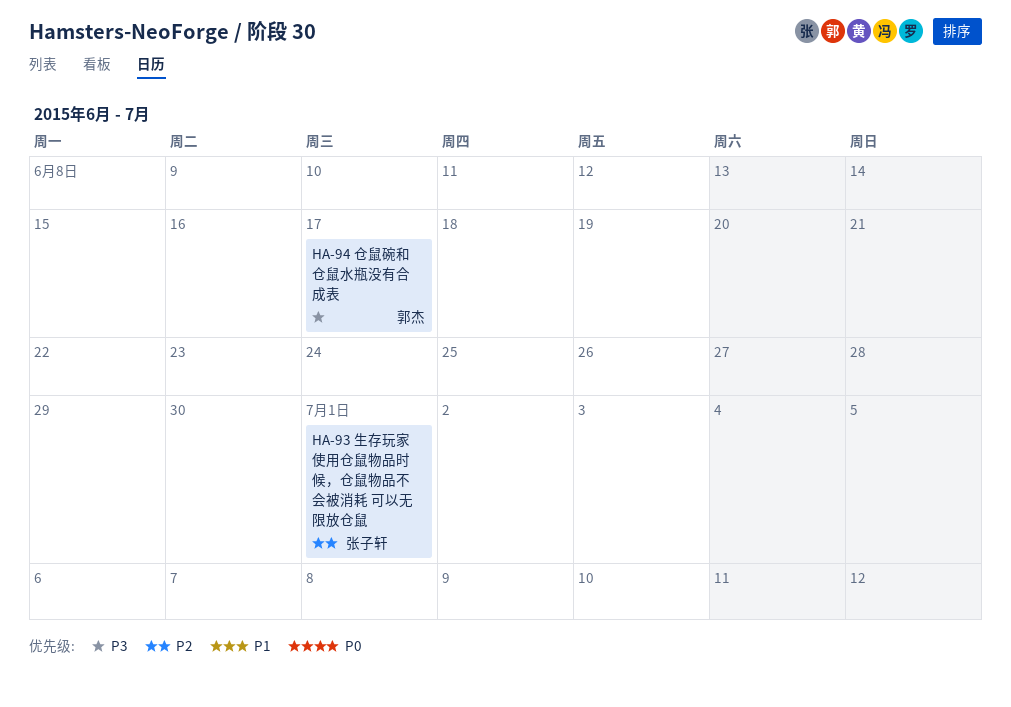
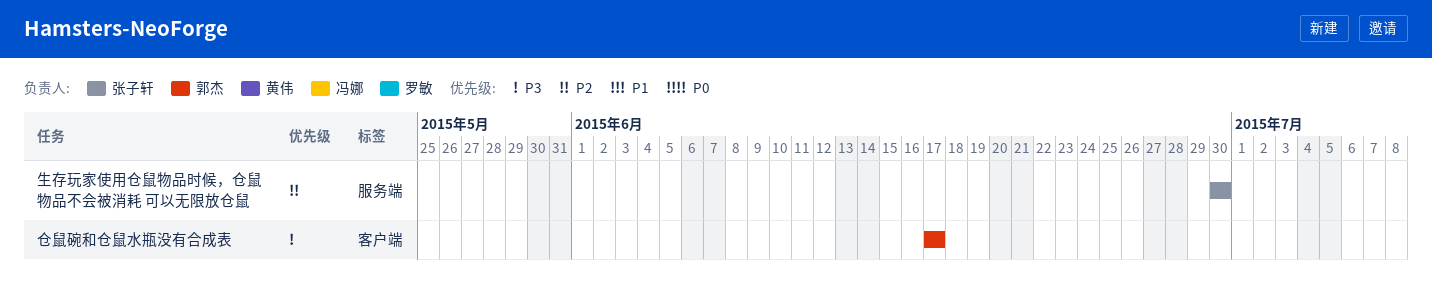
生存玩家使用仓鼠物品时候，仓鼠物品不会被消耗 可以无限放仓鼠, due: Jul 1 -> Jun 30

